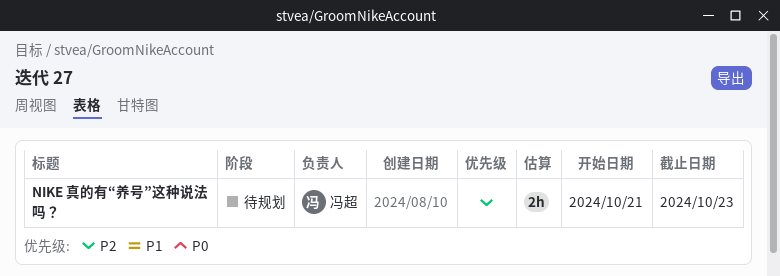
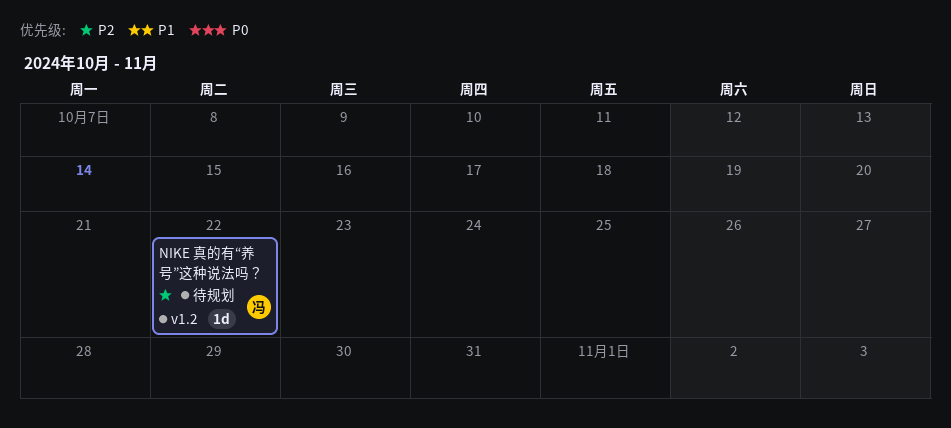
NIKE 真的有“养号”这种说法吗？, estimate: 2h -> 1d
NIKE 真的有“养号”这种说法吗？, due: Oct 23 -> Oct 22

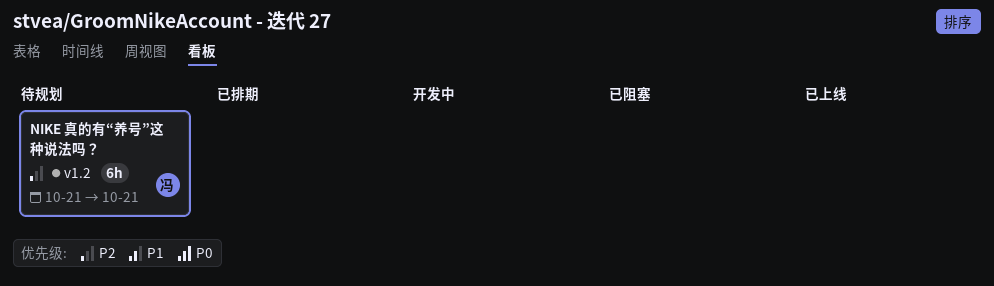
NIKE 真的有“养号”这种说法吗？, estimate: 1d -> 6h
NIKE 真的有“养号”这种说法吗？, due: Oct 22 -> Oct 21

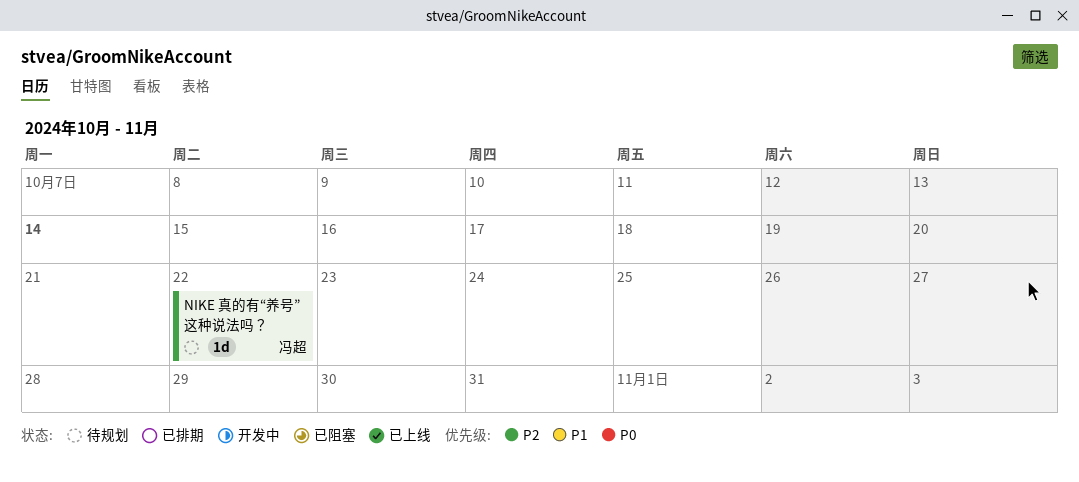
NIKE 真的有“养号”这种说法吗？, estimate: 6h -> 1d
NIKE 真的有“养号”这种说法吗？, due: Oct 21 -> Oct 22

